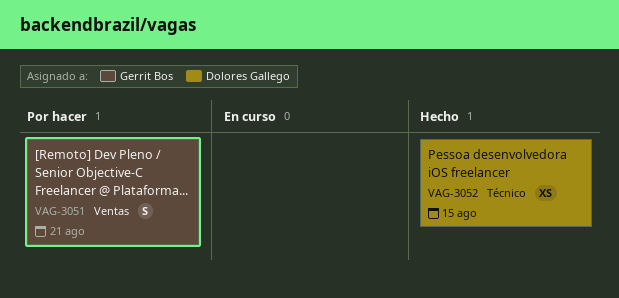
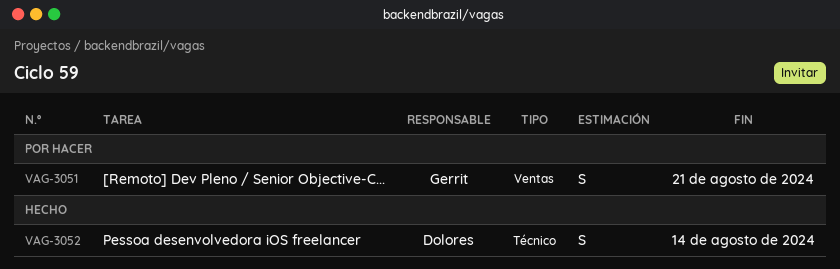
VAG-3052, estimate: XS -> S
VAG-3052, due: Aug 15 -> Aug 14

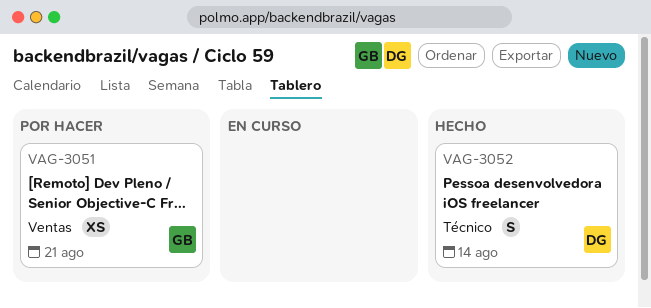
VAG-3051, estimate: S -> XS

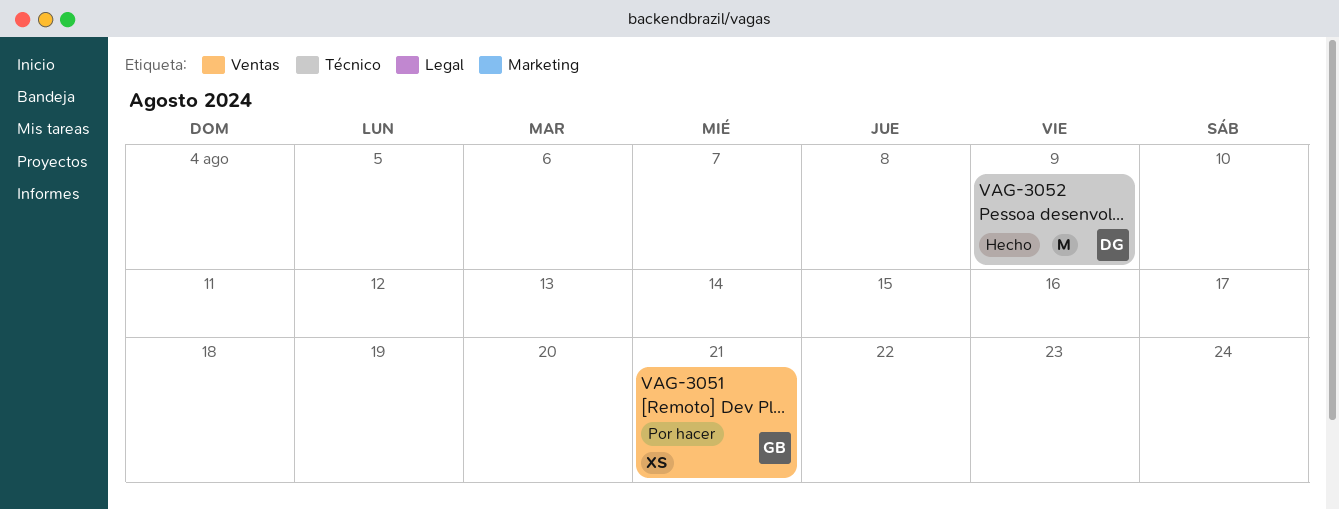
VAG-3052, estimate: S -> M
VAG-3052, due: Aug 14 -> Aug 9

